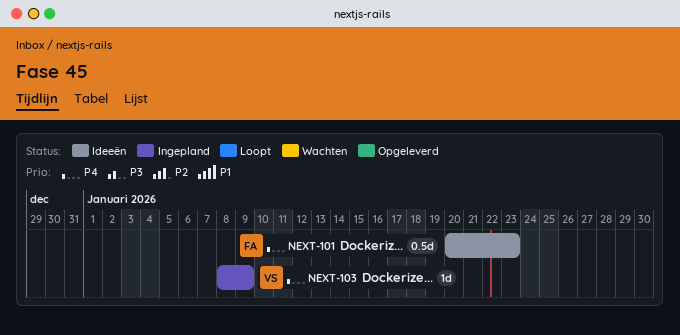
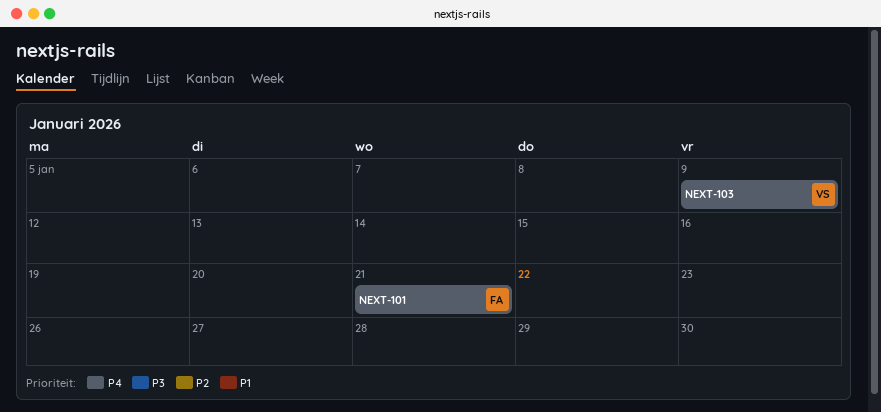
NEXT-101, due: Jan 23 -> Jan 21

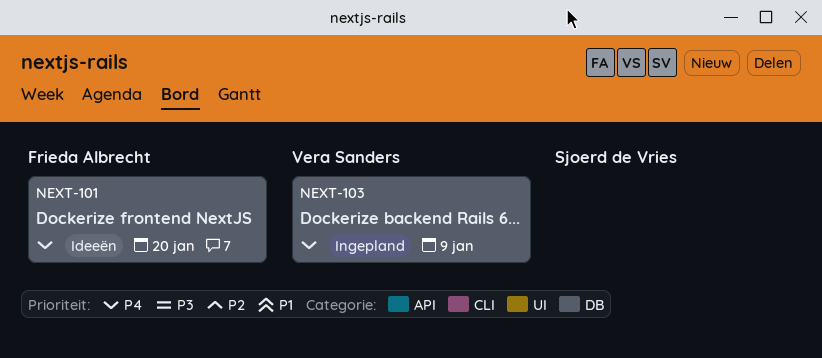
NEXT-101, due: Jan 21 -> Jan 20

